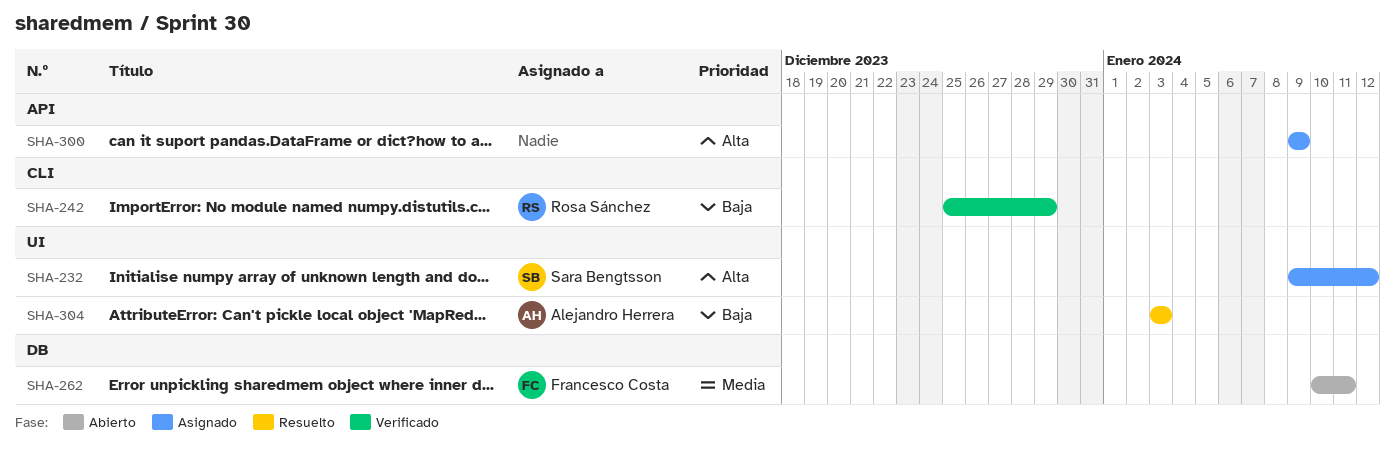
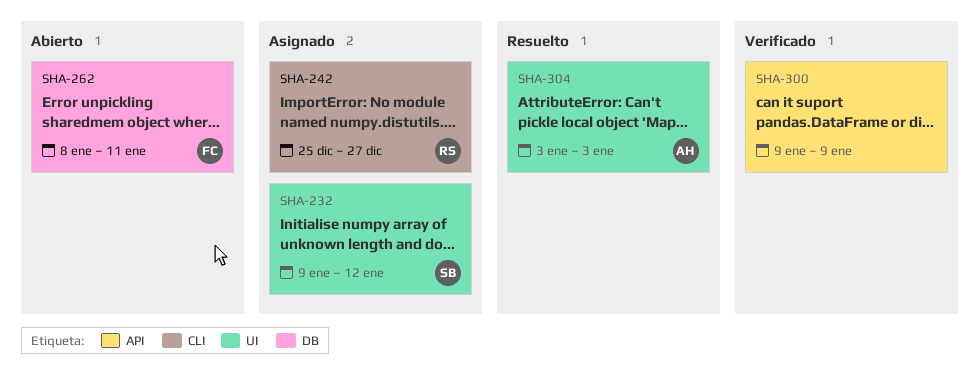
SHA-242, status: Verificado -> Asignado
SHA-242, due: Dec 29 -> Dec 27
SHA-262, start: Jan 10 -> Jan 8
SHA-300, status: Asignado -> Verificado

